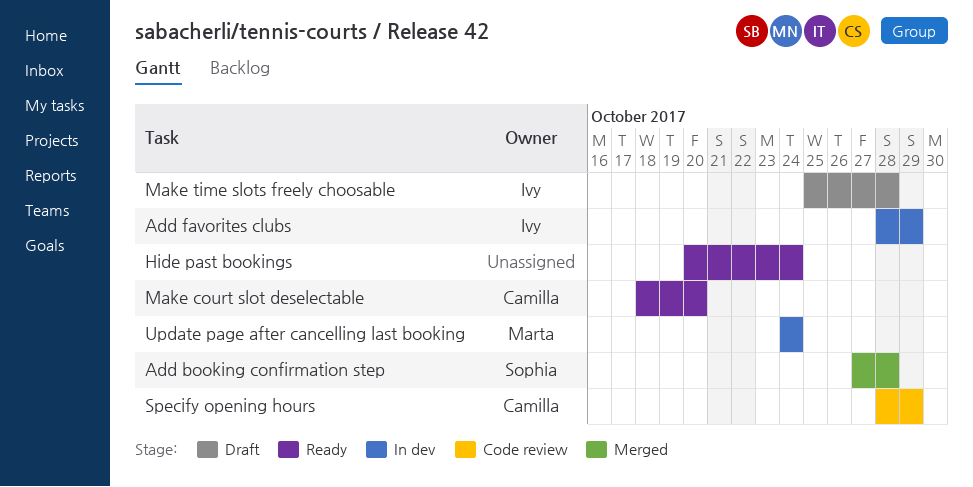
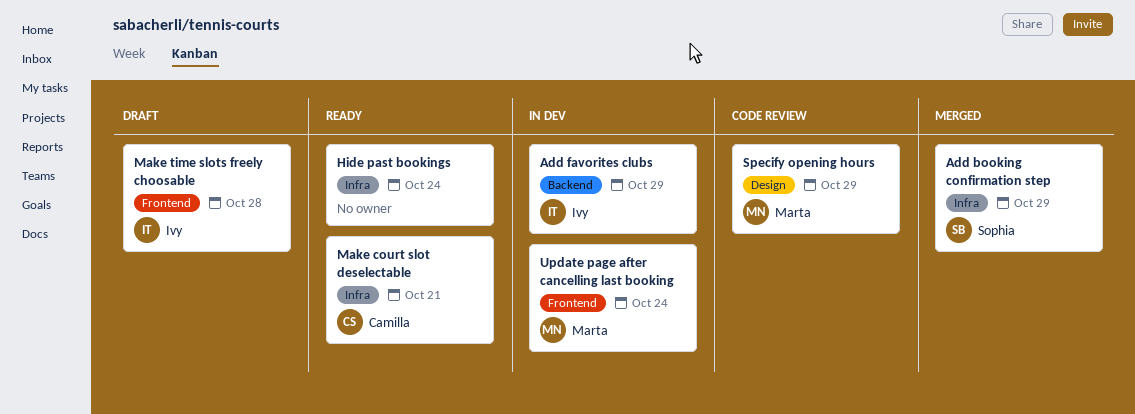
Add booking confirmation step, due: Oct 28 -> Oct 29
Make court slot deselectable, due: Oct 20 -> Oct 21
Specify opening hours, owner: Camilla -> Marta

